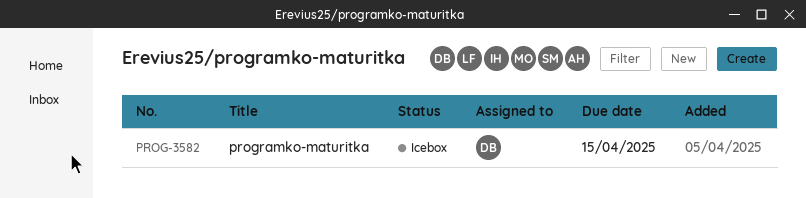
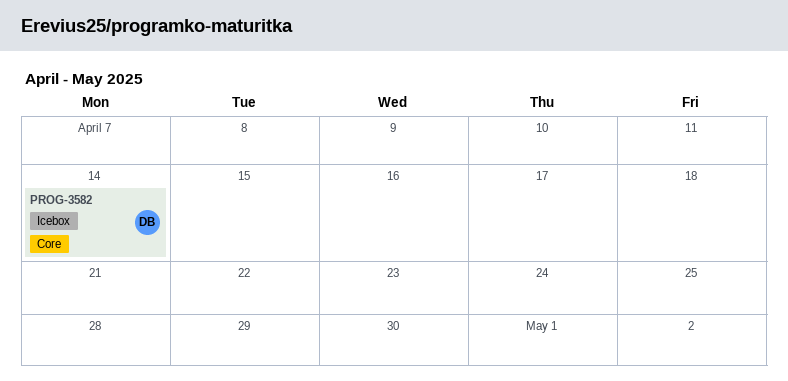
PROG-3582, due: Apr 15 -> Apr 14

